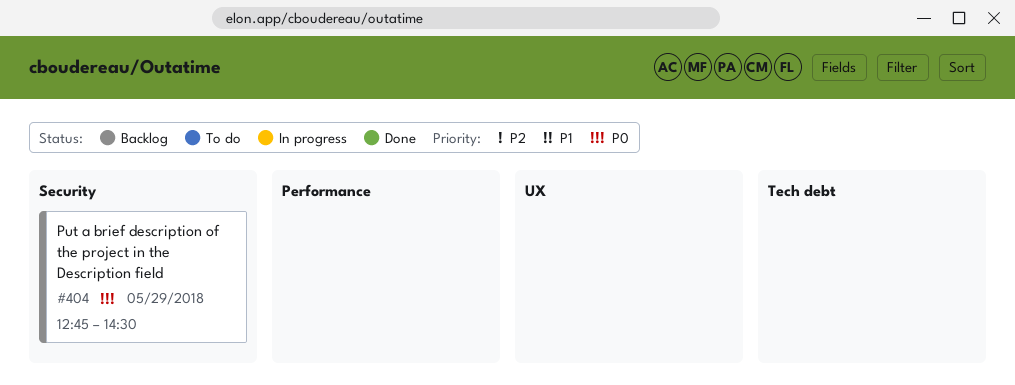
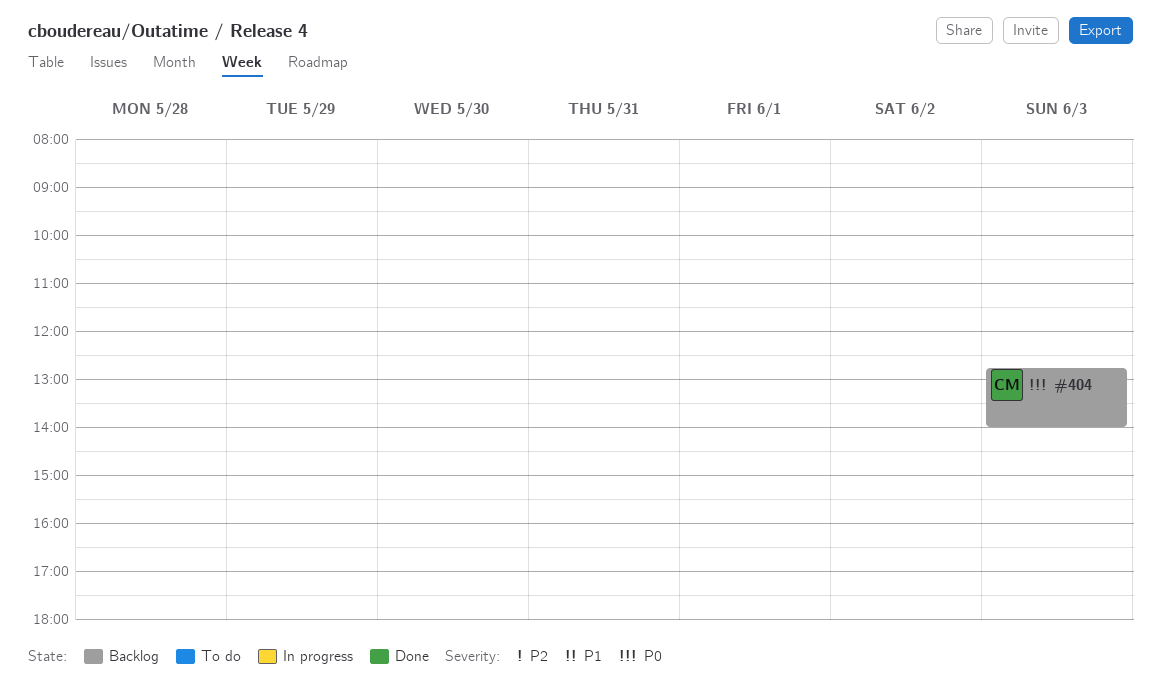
#404, day: May 29 -> Jun 3
#404, ends: 14:30 -> 14:00

